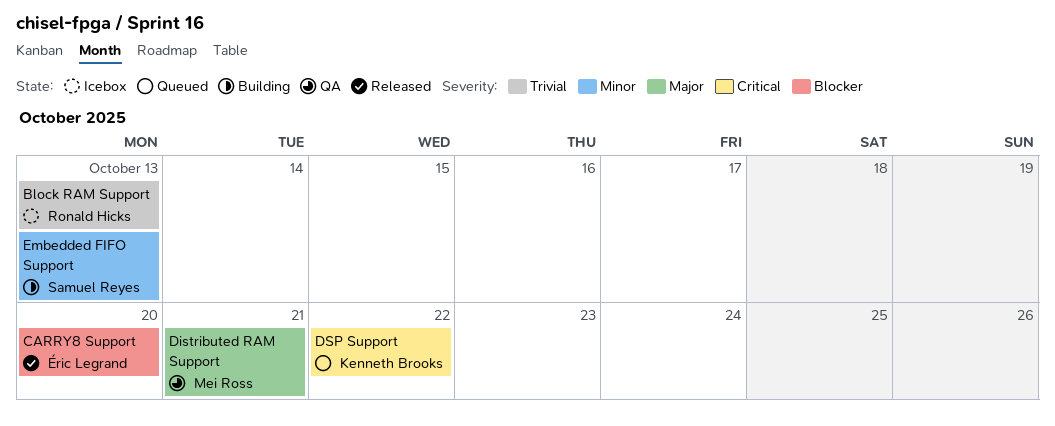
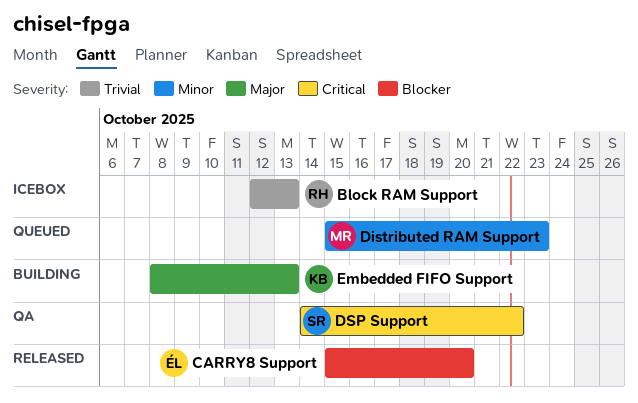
Distributed RAM Support, status: QA -> Queued
Distributed RAM Support, priority: Major -> Minor
Distributed RAM Support, due: Oct 21 -> Oct 23
DSP Support, status: Queued -> QA
DSP Support, owner: Kenneth Brooks -> Samuel Reyes
Embedded FIFO Support, owner: Samuel Reyes -> Kenneth Brooks
Embedded FIFO Support, priority: Minor -> Major

